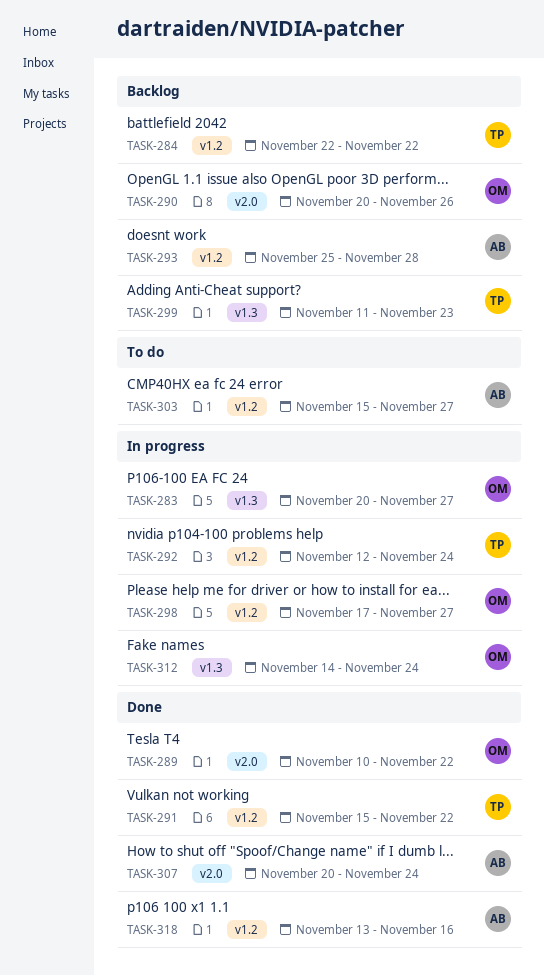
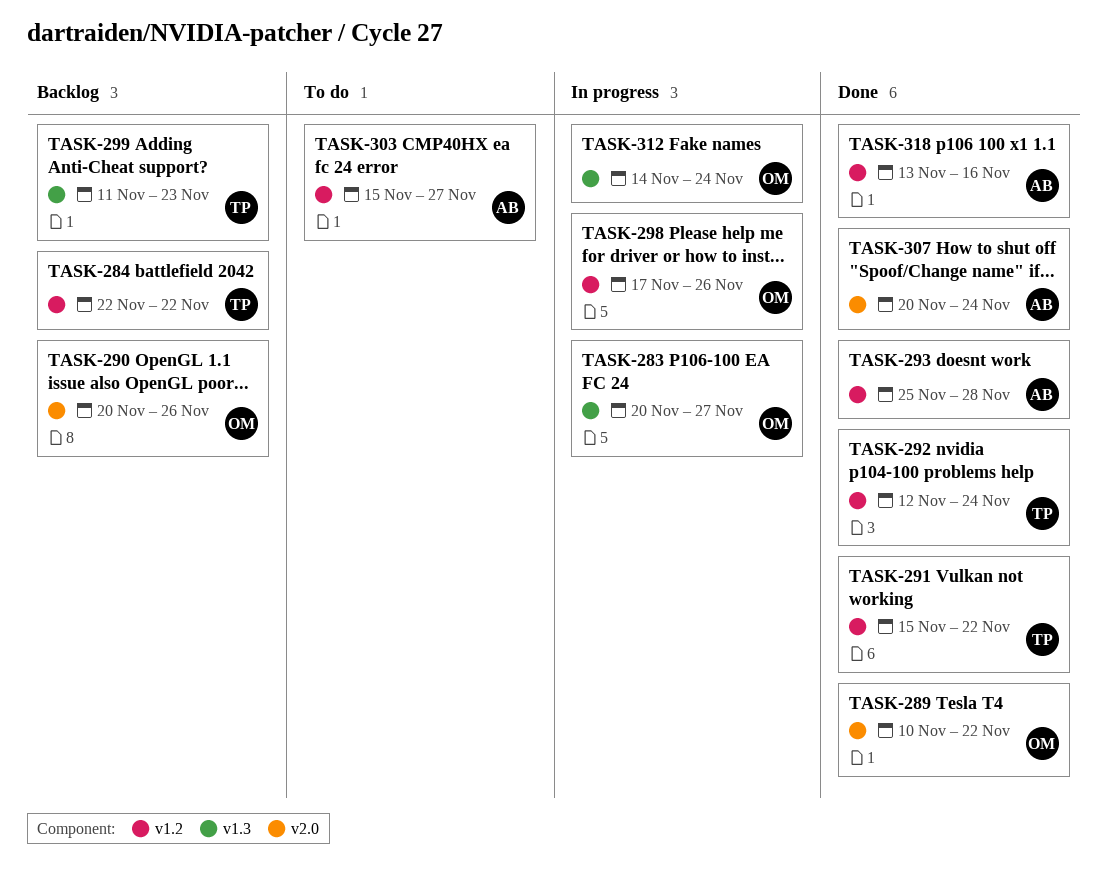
TASK-292, status: In progress -> Done
TASK-293, status: Backlog -> Done
TASK-298, due: Nov 27 -> Nov 26

